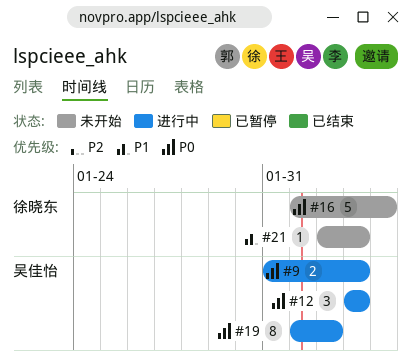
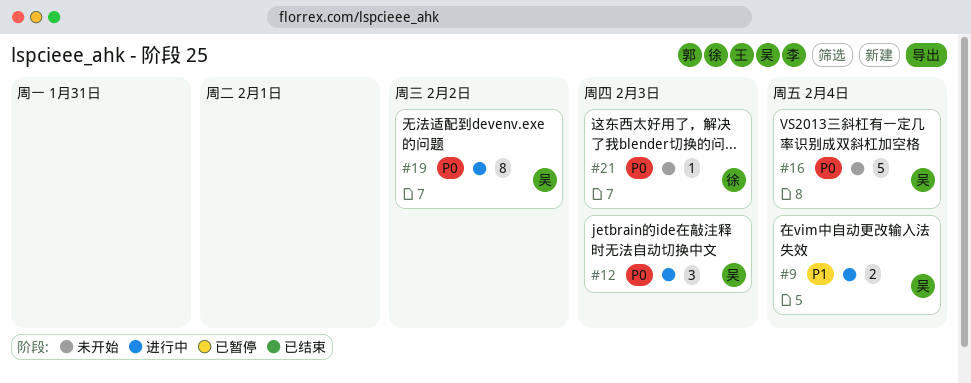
#9, priority: P0 -> P1
#9, due: Feb 3 -> Feb 4
#16, owner: 徐晓东 -> 吴佳怡
#21, priority: P1 -> P0

